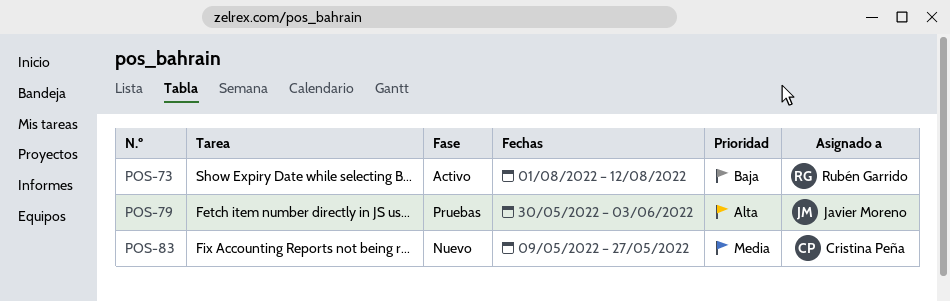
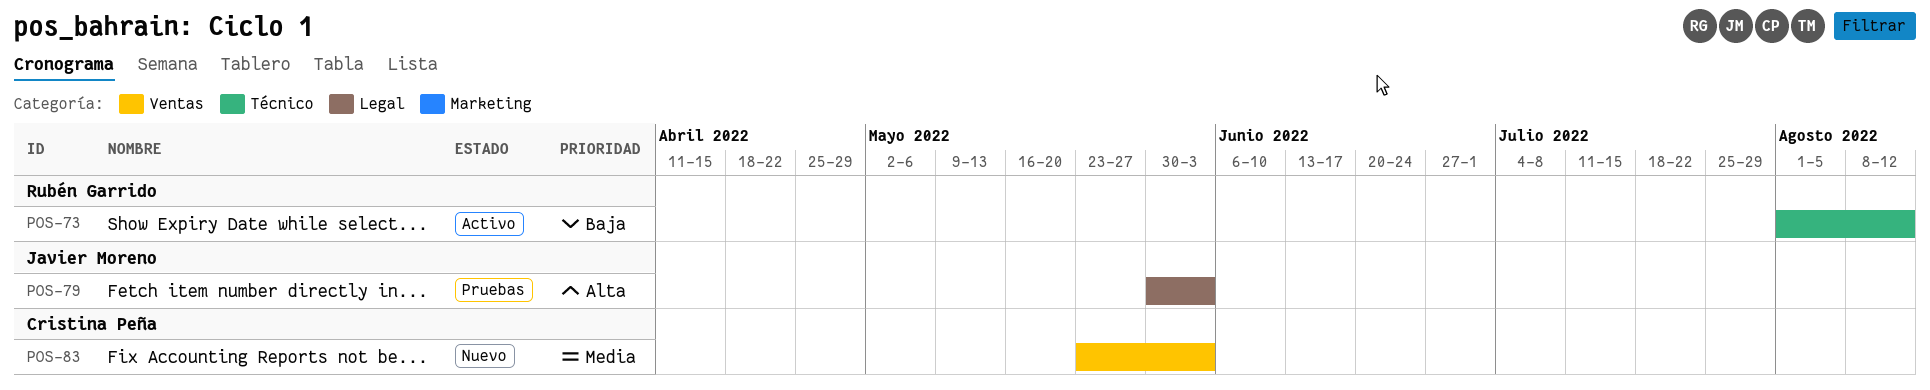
POS-83, start: May 9 -> May 23
POS-83, due: May 27 -> Jun 3

